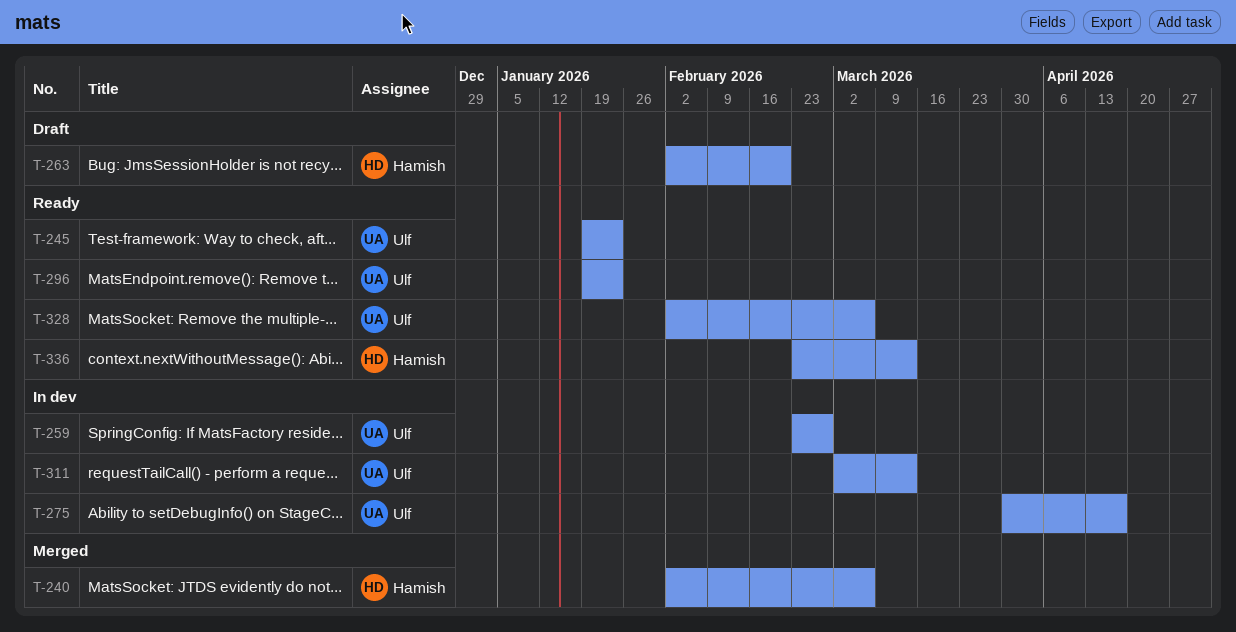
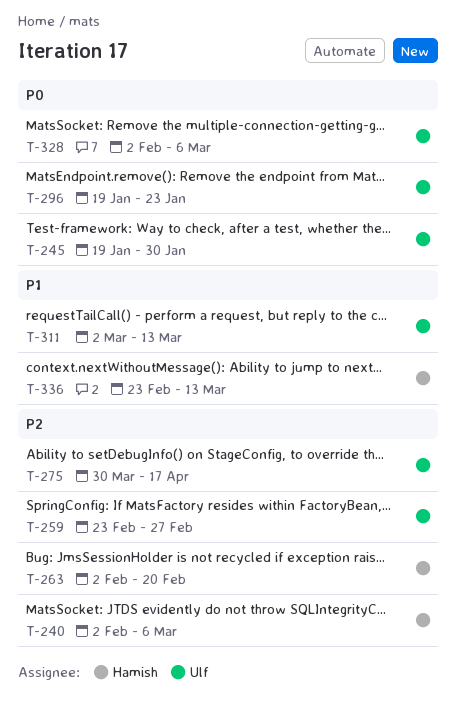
T-245, due: Jan 23 -> Jan 30

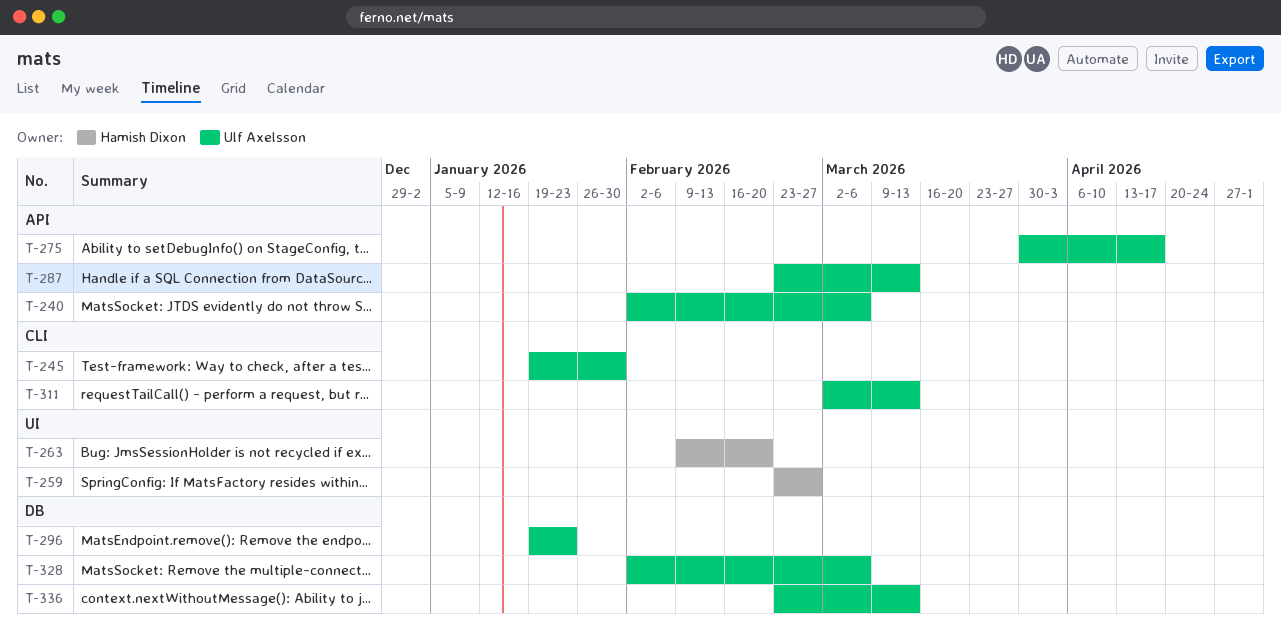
T-240, owner: Hamish Dixon -> Ulf Axelsson
T-259, owner: Ulf Axelsson -> Hamish Dixon
T-263, start: Feb 2 -> Feb 9
T-287: none -> present
T-336, owner: Hamish Dixon -> Ulf Axelsson

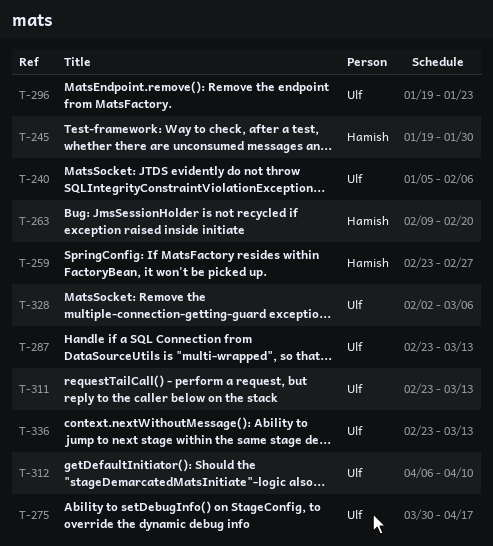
T-240, start: Feb 2 -> Jan 5
T-240, due: Mar 6 -> Feb 6
T-245, owner: Ulf Axelsson -> Hamish Dixon
T-311, start: Mar 2 -> Feb 23
T-312: none -> present

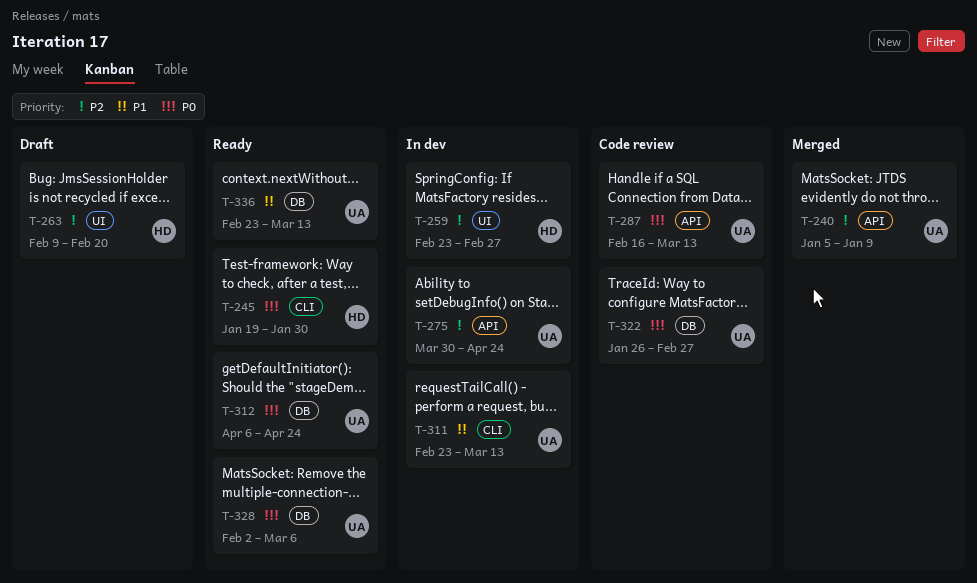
T-240, due: Feb 6 -> Jan 9
T-275, due: Apr 17 -> Apr 24
T-287, start: Feb 23 -> Feb 16
T-296: present -> none
T-312, due: Apr 10 -> Apr 24
T-322: none -> present

